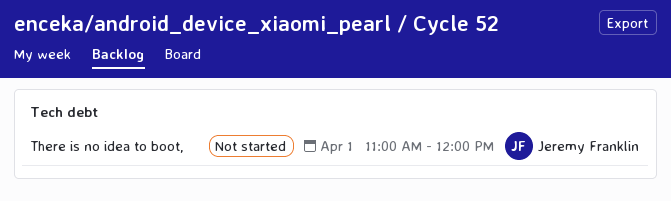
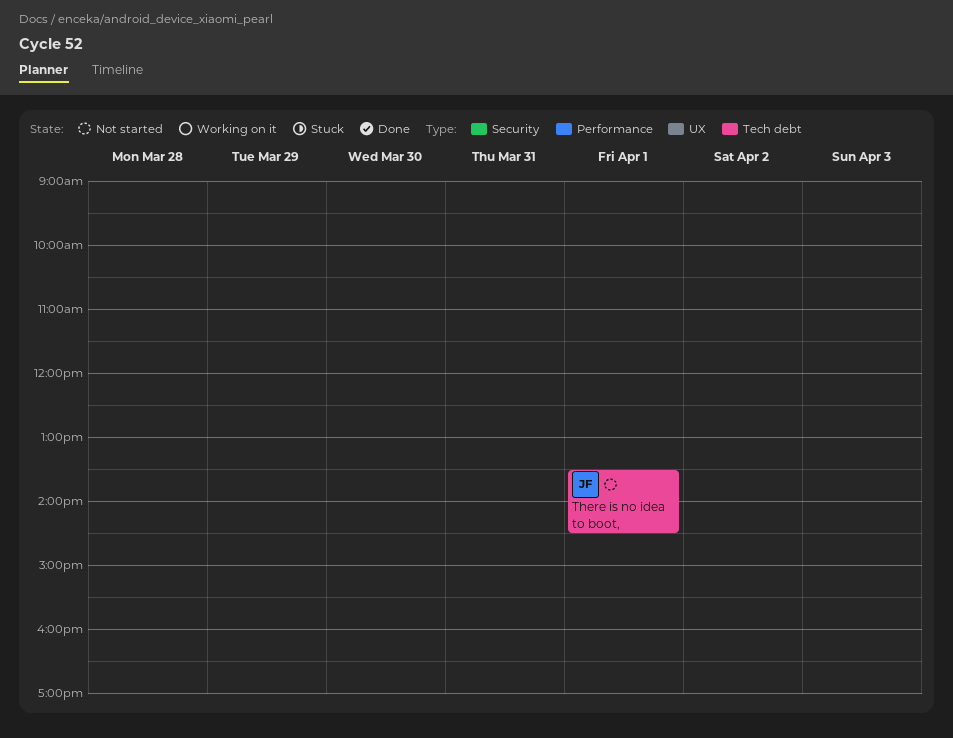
There is no idea to boot,, begins: 11:00 -> 13:30
There is no idea to boot,, ends: 12:00 -> 14:30

